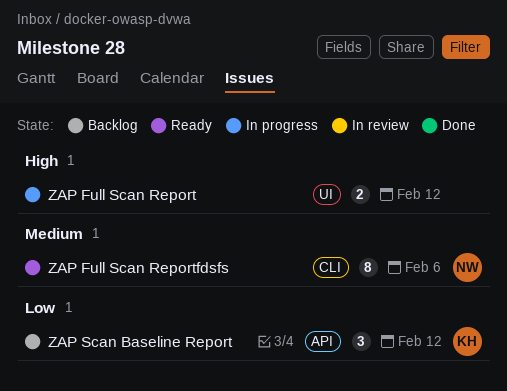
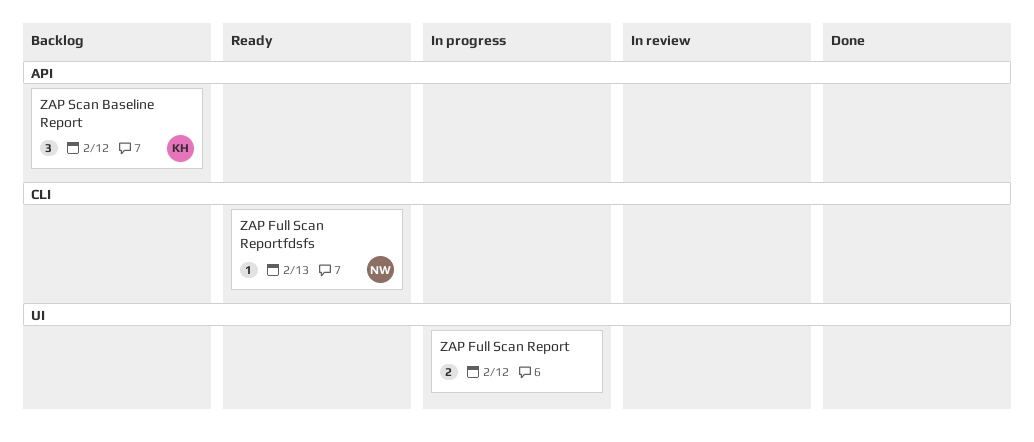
ZAP Full Scan Reportfdsfs, estimate: 8 -> 1
ZAP Full Scan Reportfdsfs, due: Feb 6 -> Feb 13

